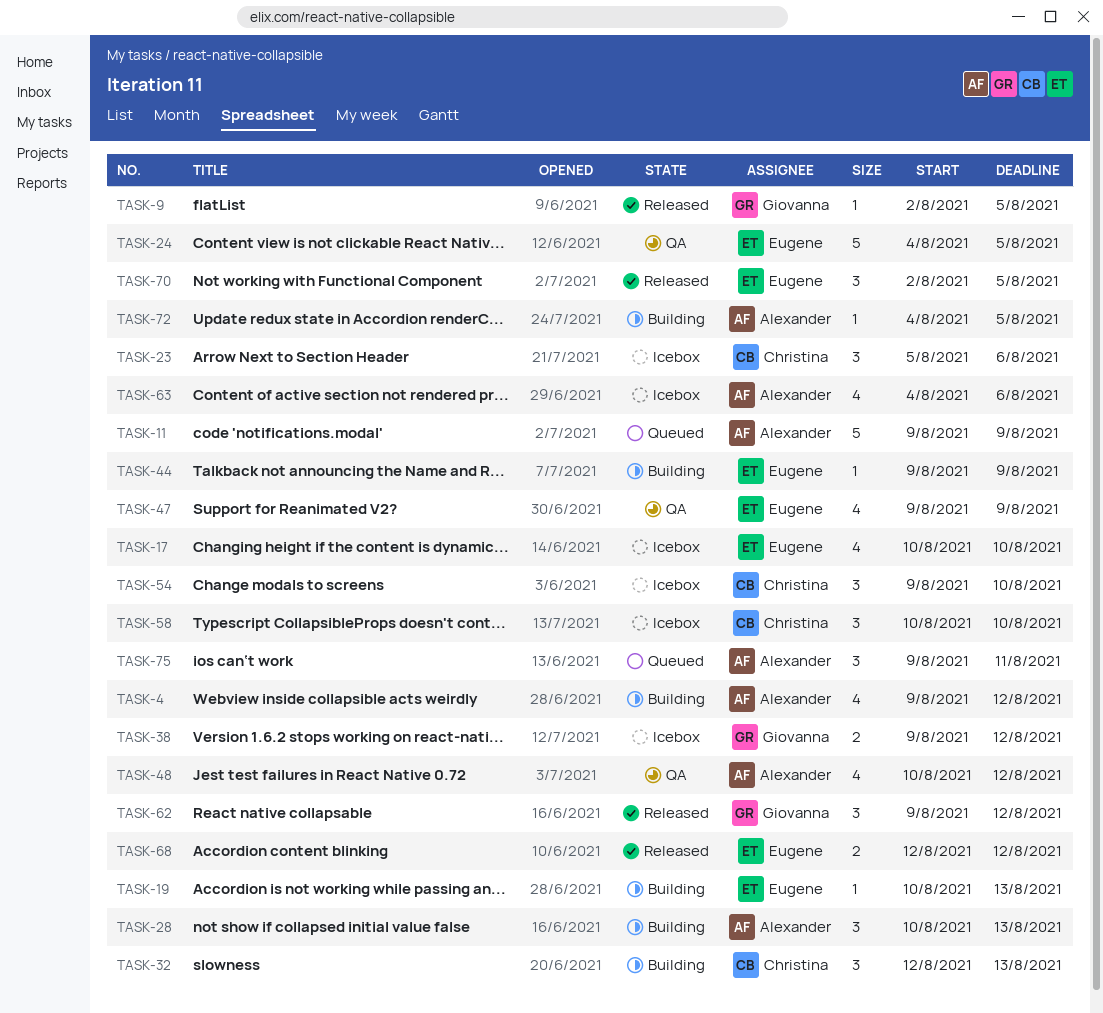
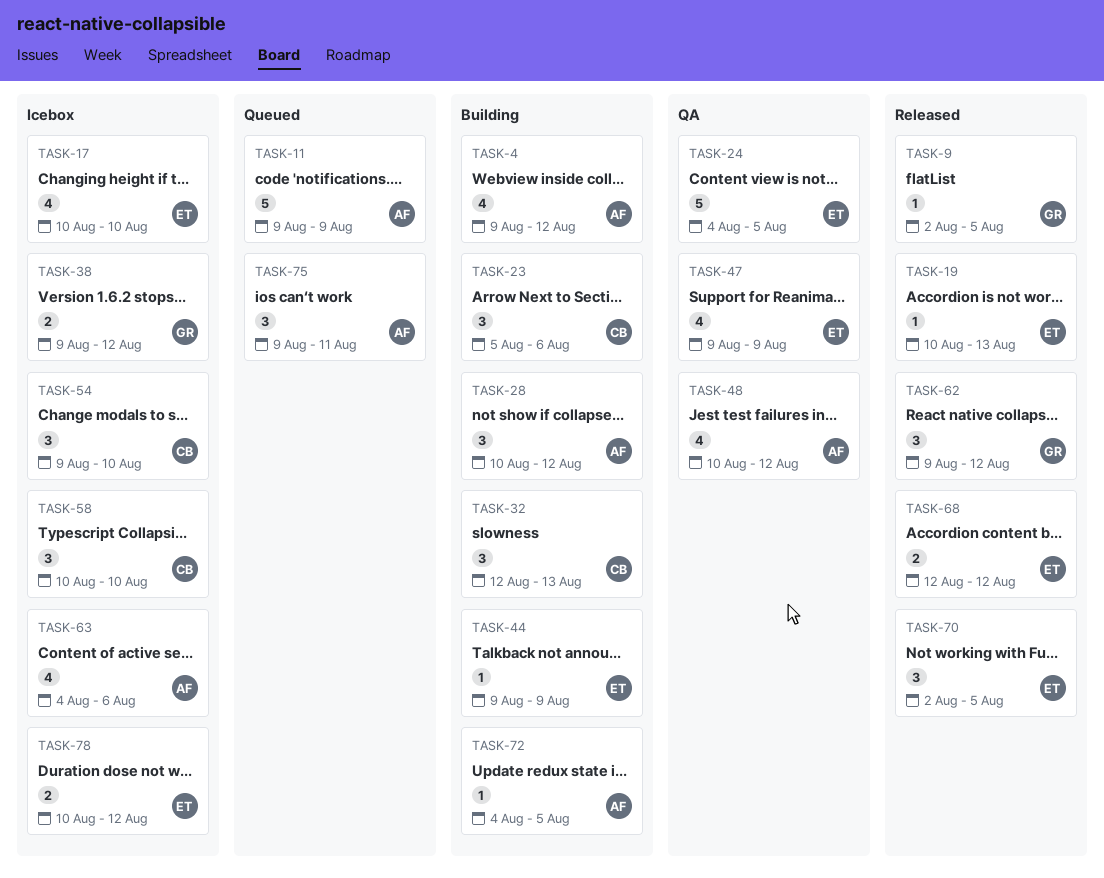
TASK-19, status: Building -> Released
TASK-23, status: Icebox -> Building
TASK-28, due: Aug 13 -> Aug 12
TASK-78: none -> present

